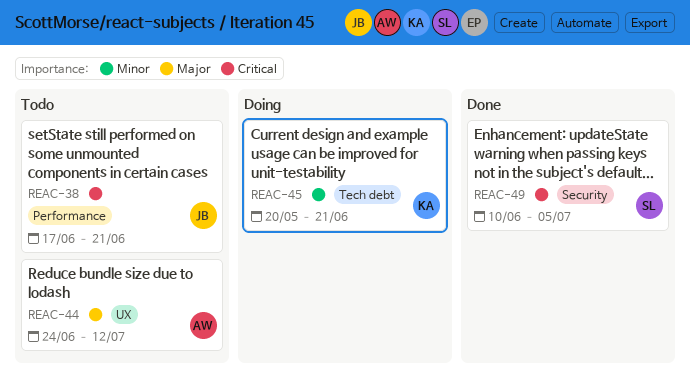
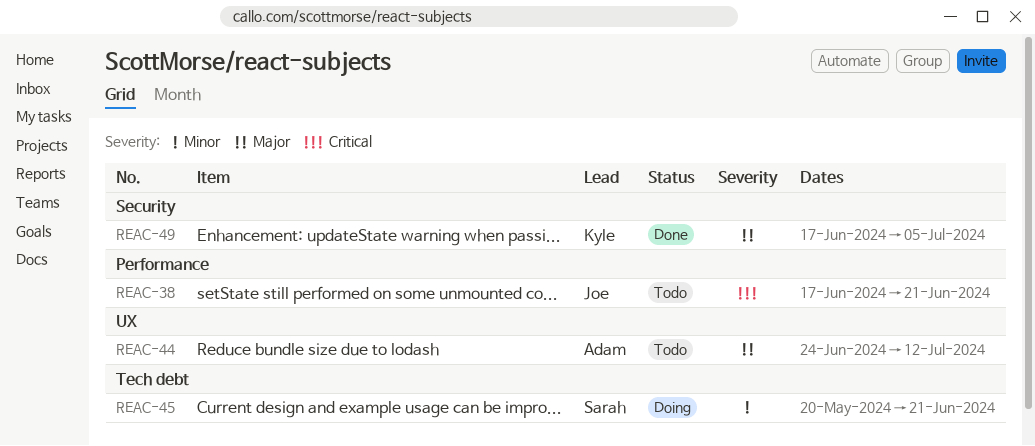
REAC-45, owner: Kyle -> Sarah
REAC-49, owner: Sarah -> Kyle
REAC-49, priority: Critical -> Major
REAC-49, start: Jun 10 -> Jun 17

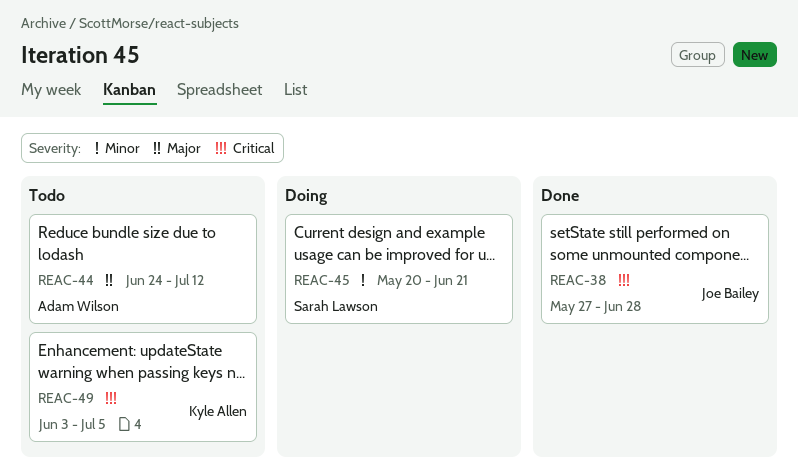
REAC-38, status: Todo -> Done
REAC-38, start: Jun 17 -> May 27
REAC-38, due: Jun 21 -> Jun 28
REAC-49, status: Done -> Todo
REAC-49, priority: Major -> Critical
REAC-49, start: Jun 17 -> Jun 3

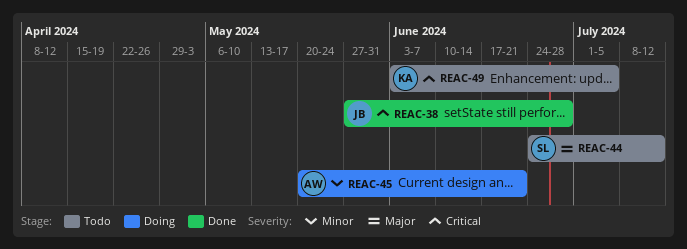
REAC-44, owner: Adam Wilson -> Sarah Lawson
REAC-45, owner: Sarah Lawson -> Adam Wilson

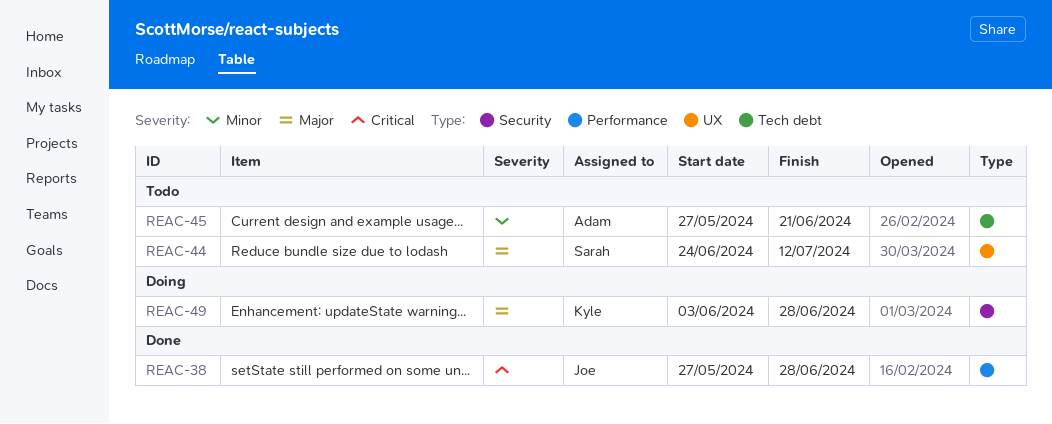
REAC-45, status: Doing -> Todo
REAC-45, start: May 20 -> May 27
REAC-49, status: Todo -> Doing
REAC-49, priority: Critical -> Major
REAC-49, due: Jul 5 -> Jun 28

